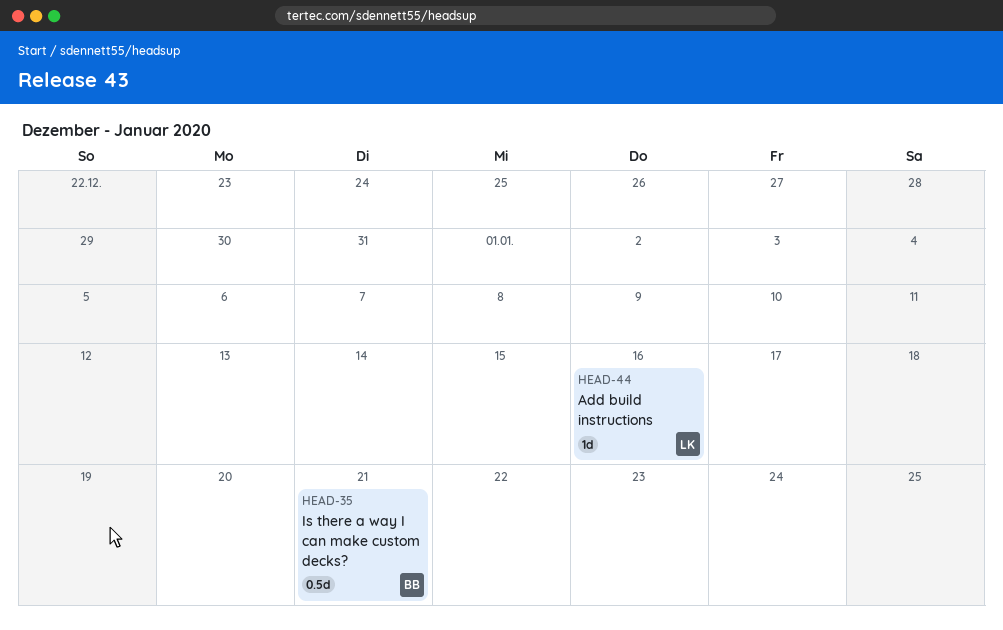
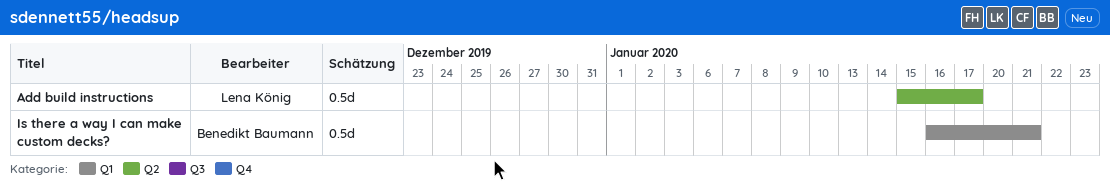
Add build instructions, estimate: 1d -> 0.5d
Add build instructions, due: Jan 16 -> Jan 17

